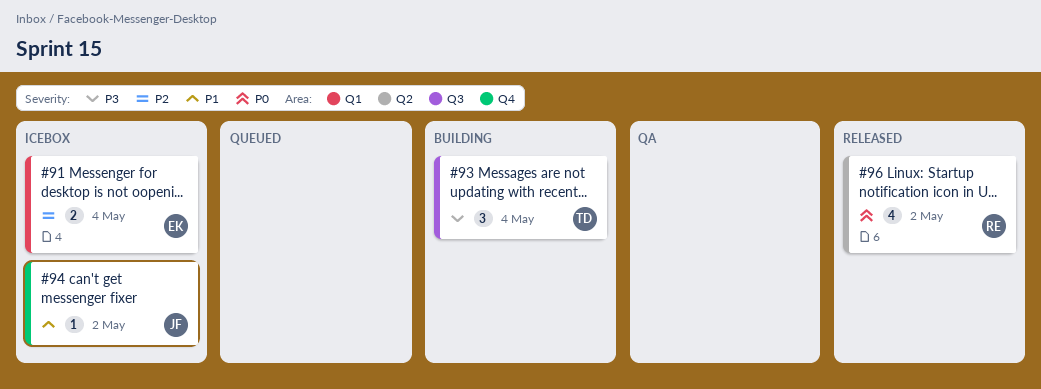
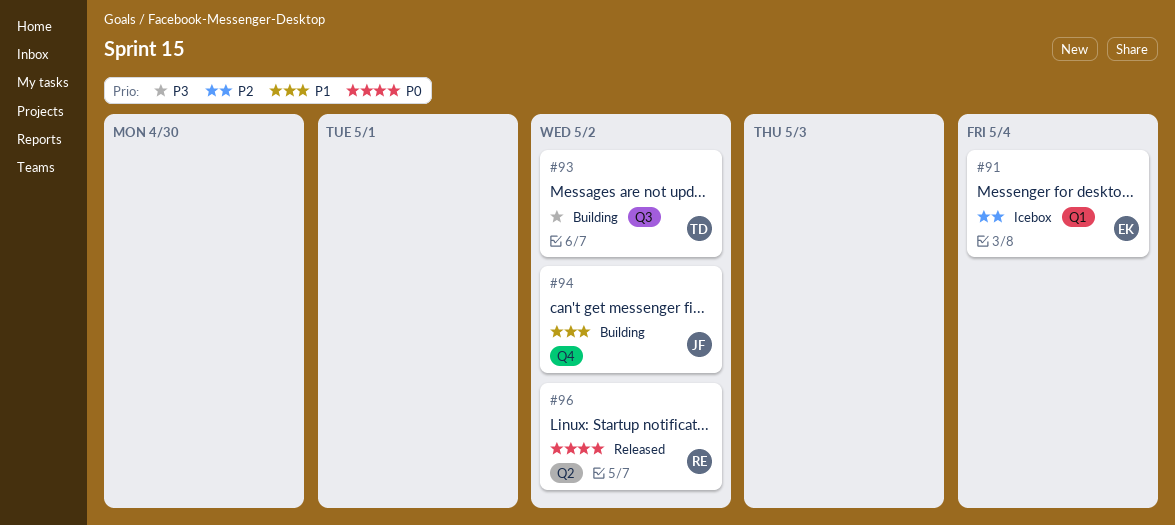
#93, due: May 4 -> May 2
#94, status: Icebox -> Building

